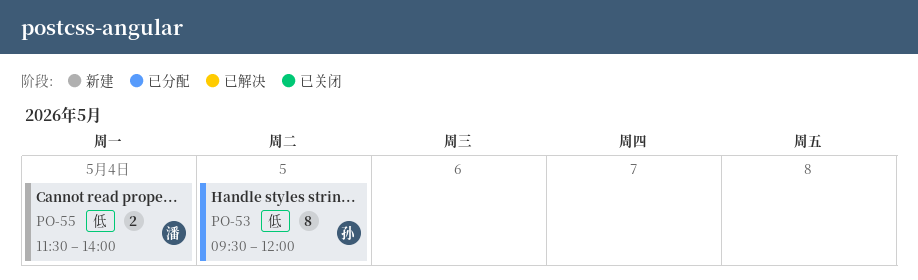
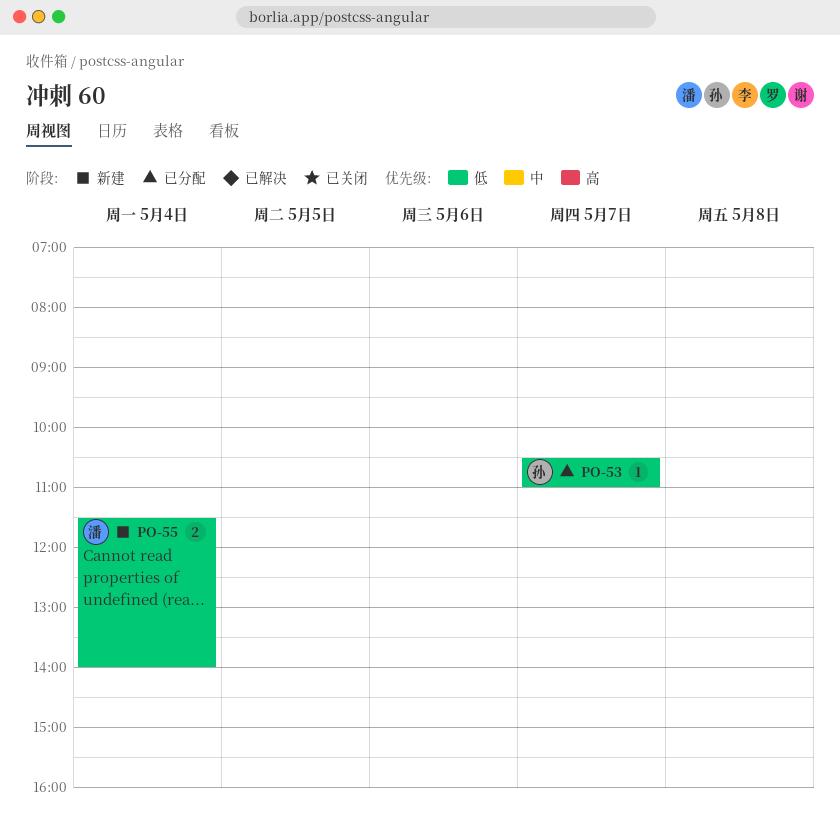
PO-53, estimate: 8 -> 1
PO-53, day: May 5 -> May 7
PO-53, begins: 09:30 -> 10:30
PO-53, ends: 12:00 -> 11:00

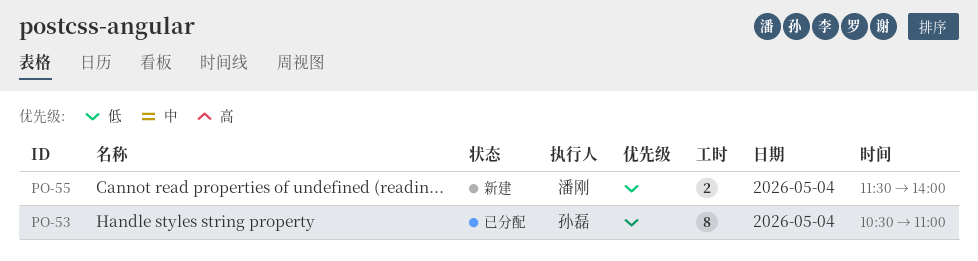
PO-53, estimate: 1 -> 8
PO-53, day: May 7 -> May 4

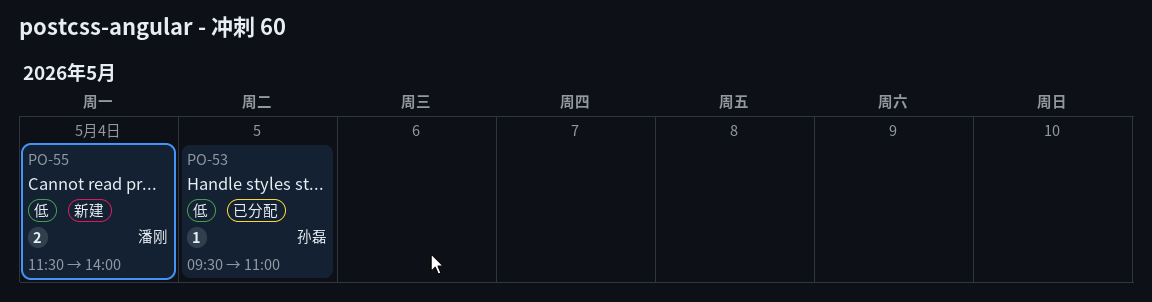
PO-53, estimate: 8 -> 1
PO-53, day: May 4 -> May 5
PO-53, begins: 10:30 -> 09:30

